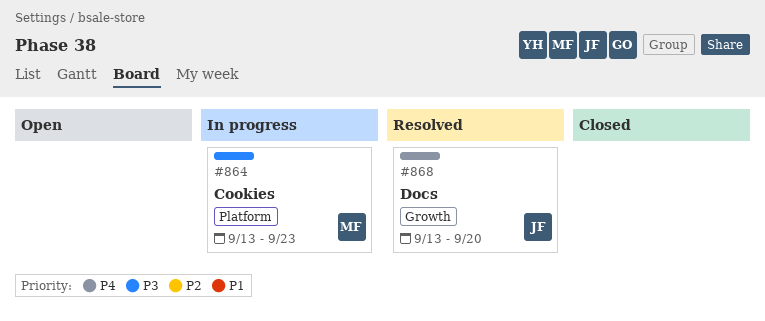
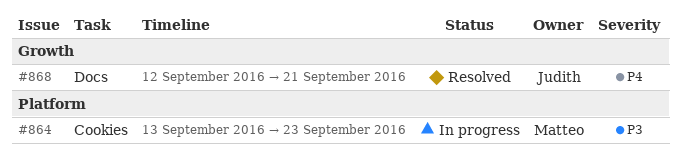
#868, start: Sep 13 -> Sep 12
#868, due: Sep 20 -> Sep 21

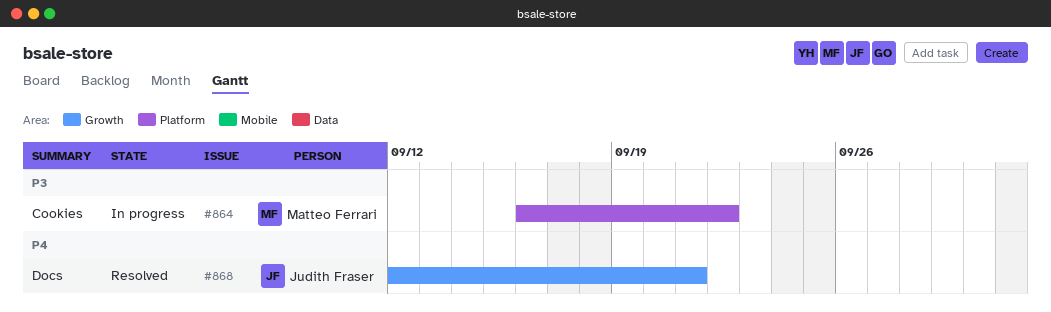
#864, start: Sep 13 -> Sep 16
#864, due: Sep 23 -> Sep 22

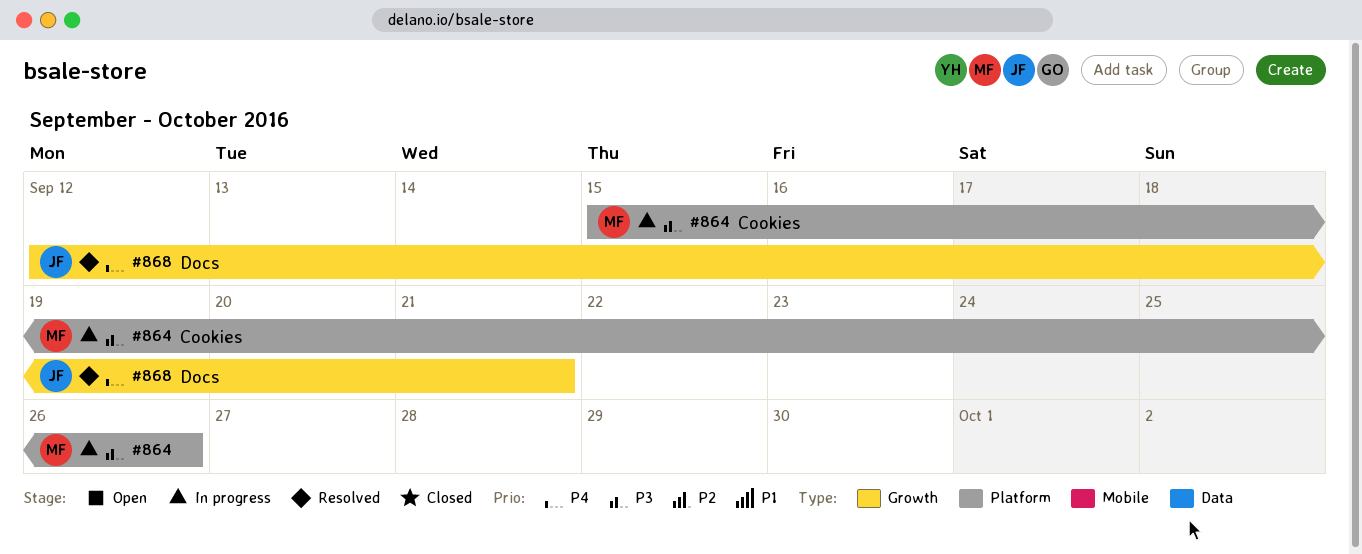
#864, start: Sep 16 -> Sep 15
#864, due: Sep 22 -> Sep 26

